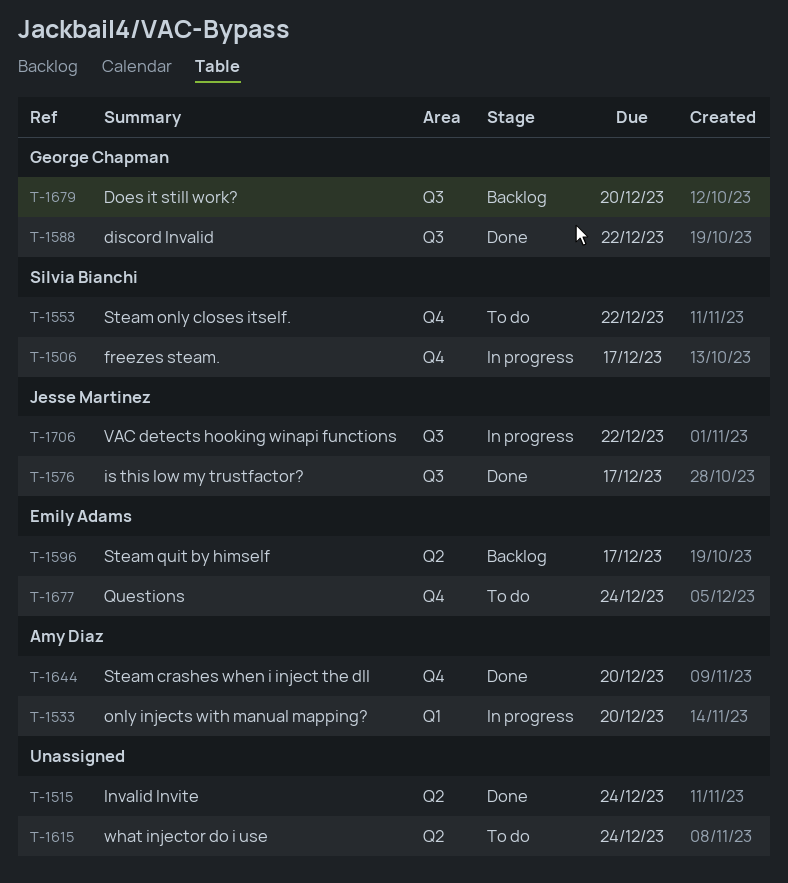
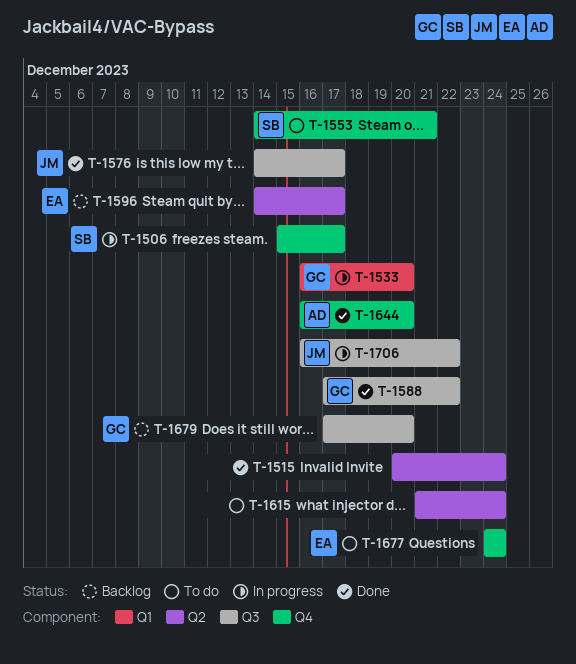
T-1533, owner: Amy Diaz -> George Chapman
T-1553, due: Dec 22 -> Dec 21

